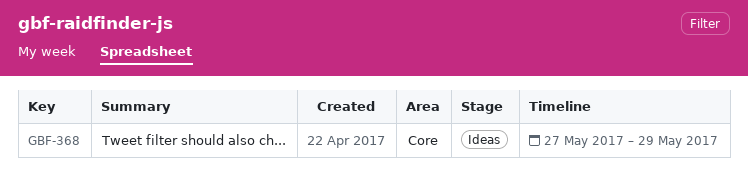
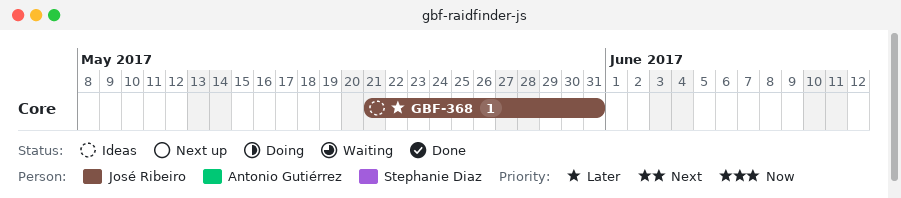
GBF-368, start: May 27 -> May 21
GBF-368, due: May 29 -> May 31

